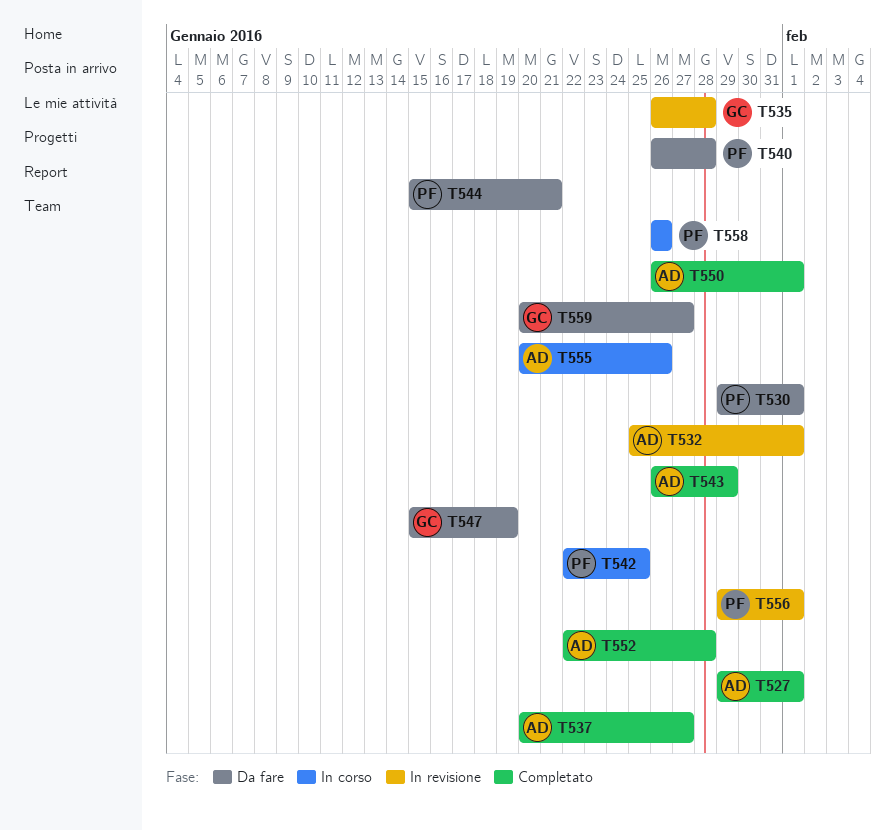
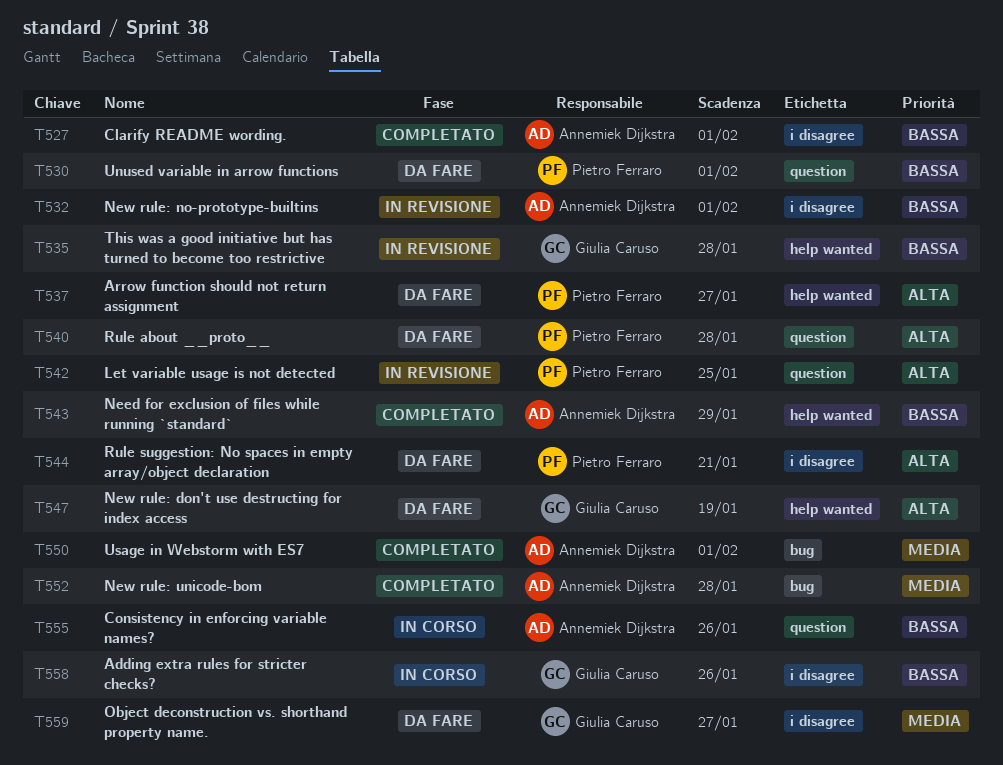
T537, status: Completato -> Da fare
T537, owner: Annemiek Dijkstra -> Pietro Ferraro
T542, status: In corso -> In revisione
T556: present -> none
T558, owner: Pietro Ferraro -> Giulia Caruso

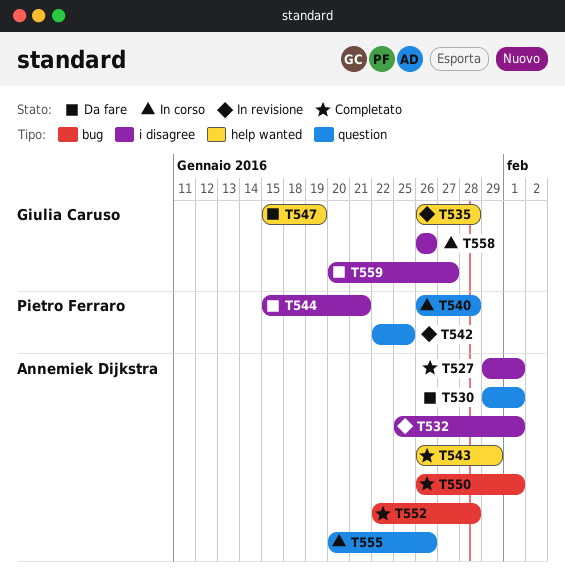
T530, owner: Pietro Ferraro -> Annemiek Dijkstra
T537: present -> none
T540, status: Da fare -> In corso

